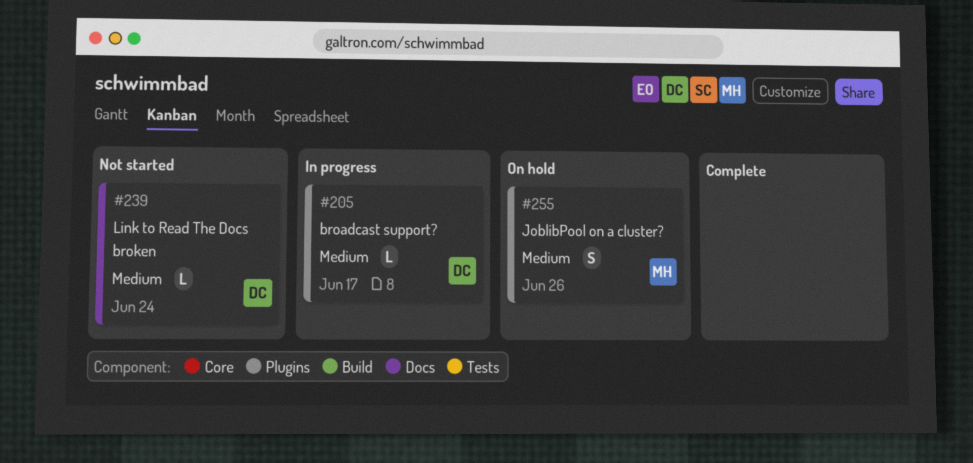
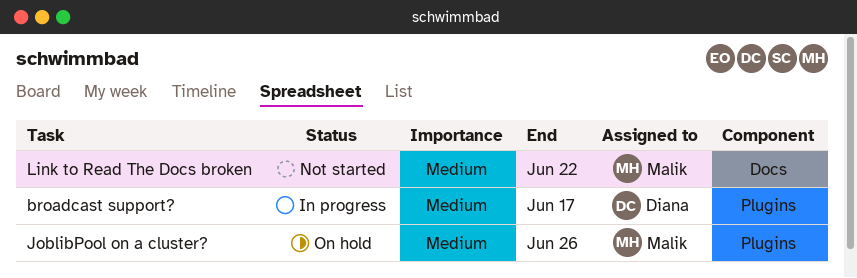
Link to Read The Docs broken, owner: Diana -> Malik
Link to Read The Docs broken, due: Jun 24 -> Jun 22

